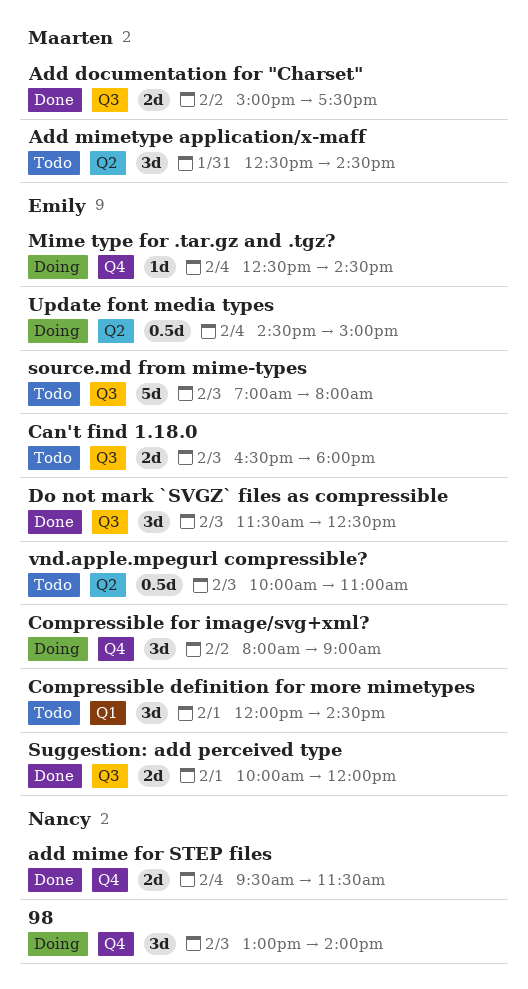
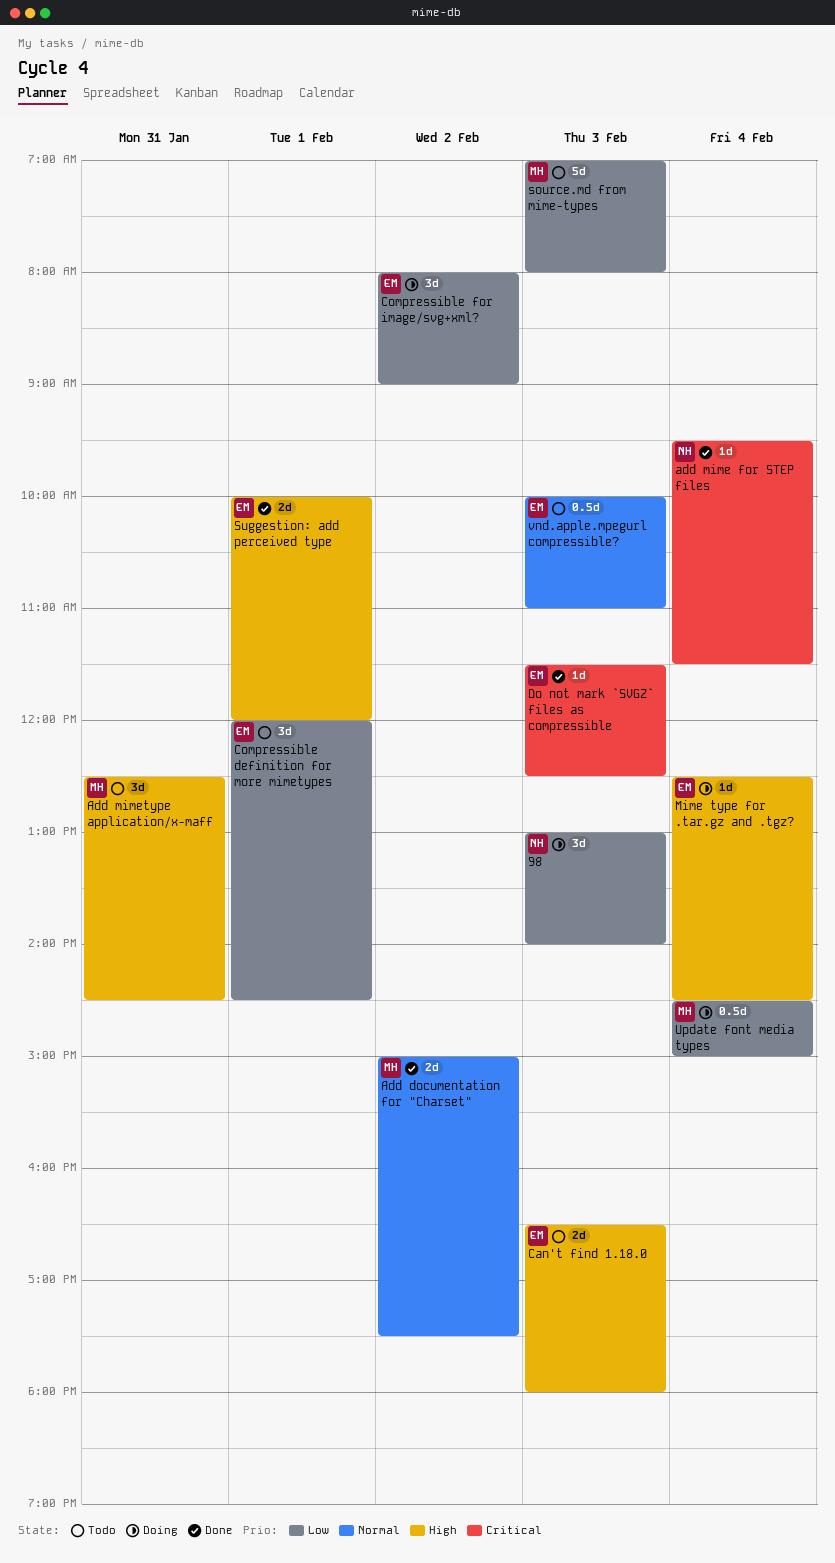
add mime for STEP files, estimate: 2d -> 1d
Do not mark `SVGZ` files as compressible, estimate: 3d -> 1d
source.md from mime-types, owner: Emily -> Maarten
Update font media types, owner: Emily -> Maarten

